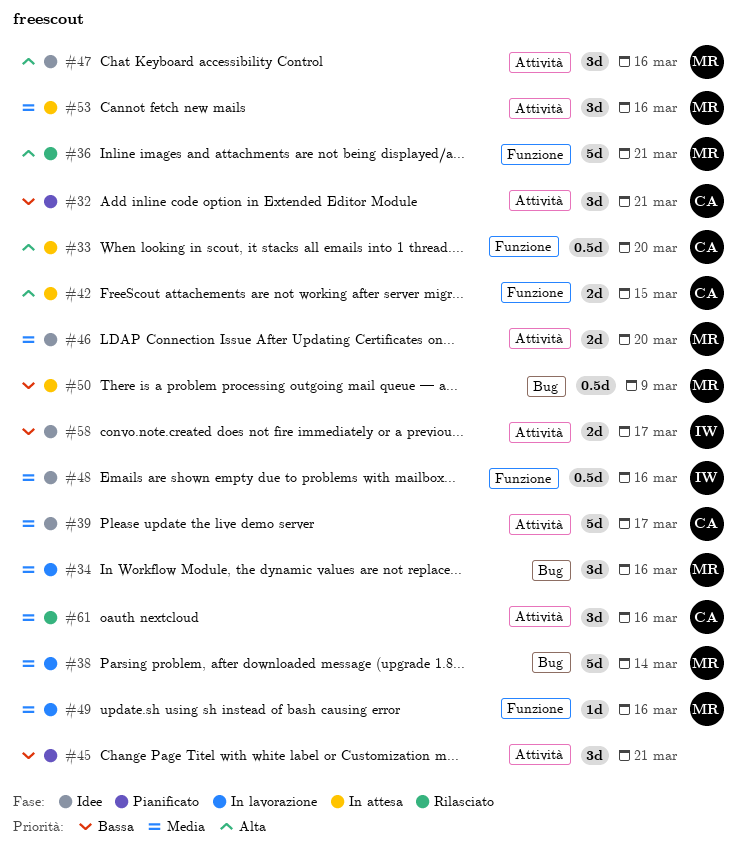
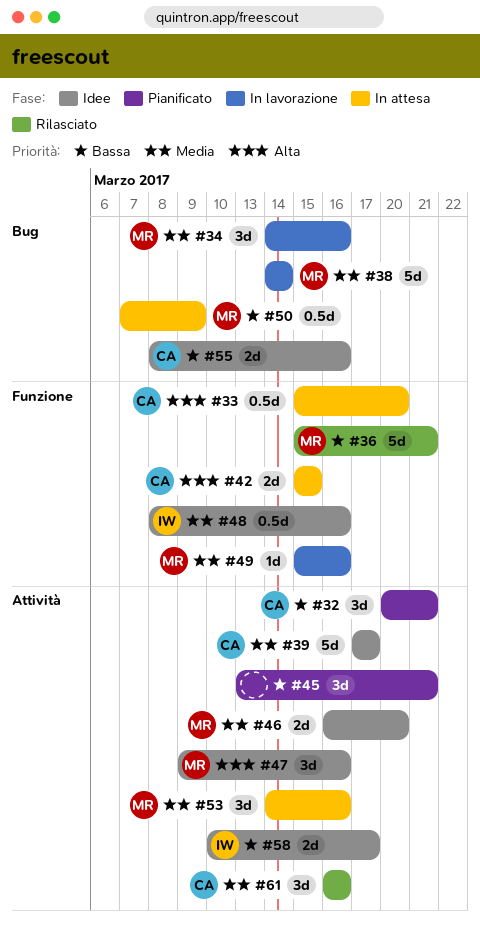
#36, priority: Alta -> Bassa
#55: none -> present

